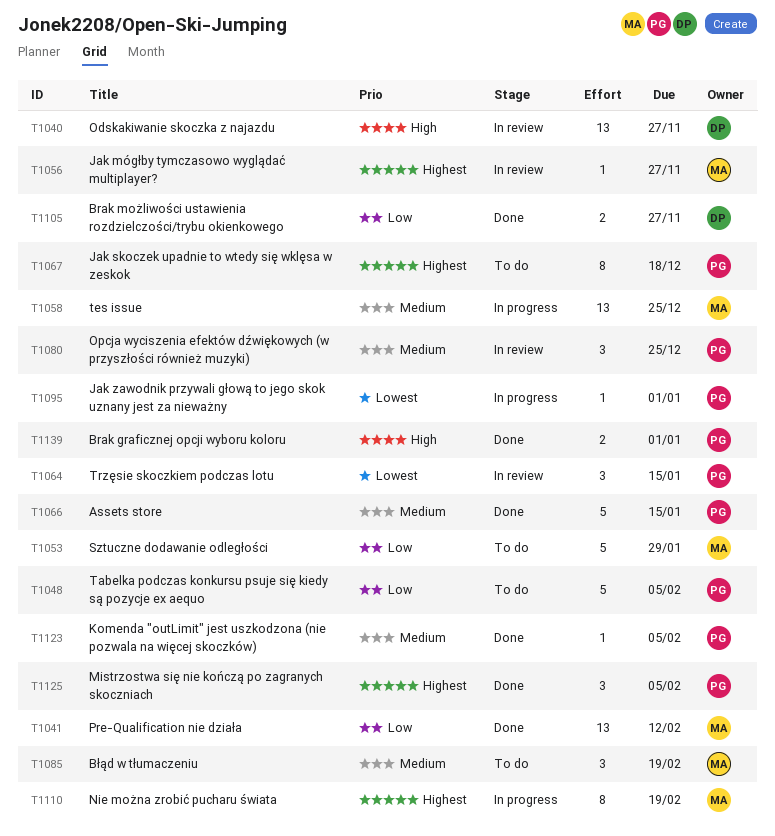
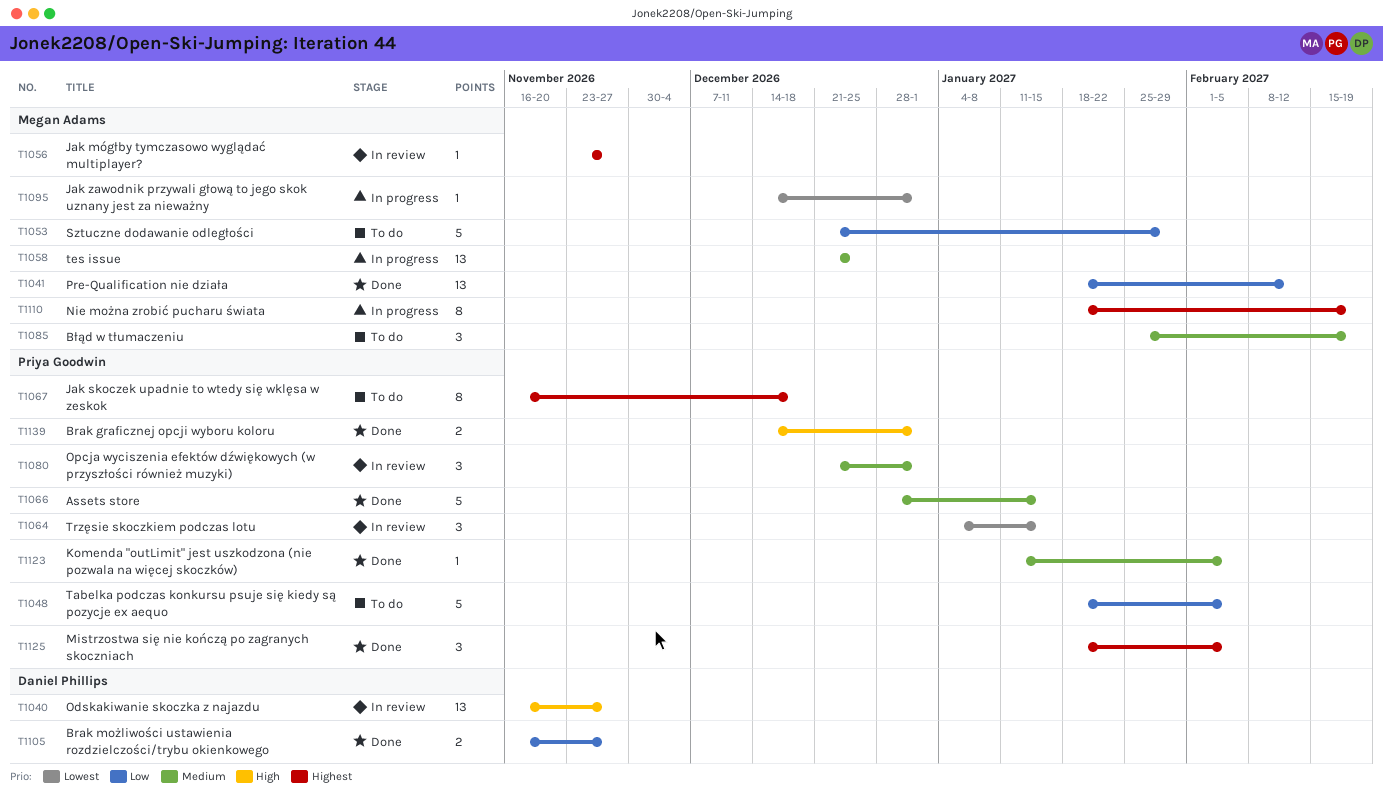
T1080, due: Dec 25 -> Jan 1
T1095, owner: Priya Goodwin -> Megan Adams

